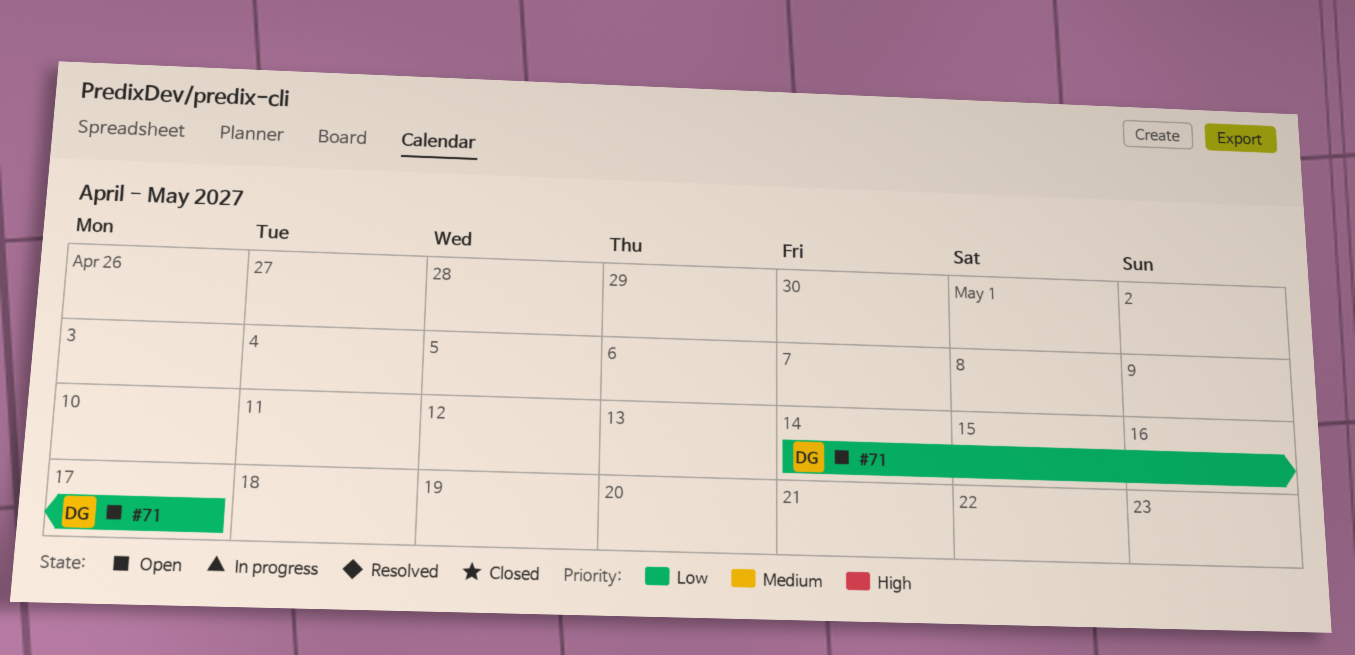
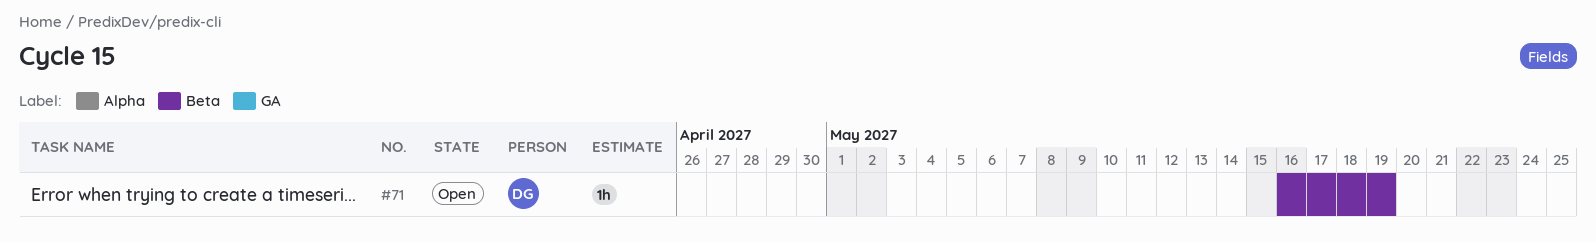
#71, start: May 14 -> May 16
#71, due: May 17 -> May 19

